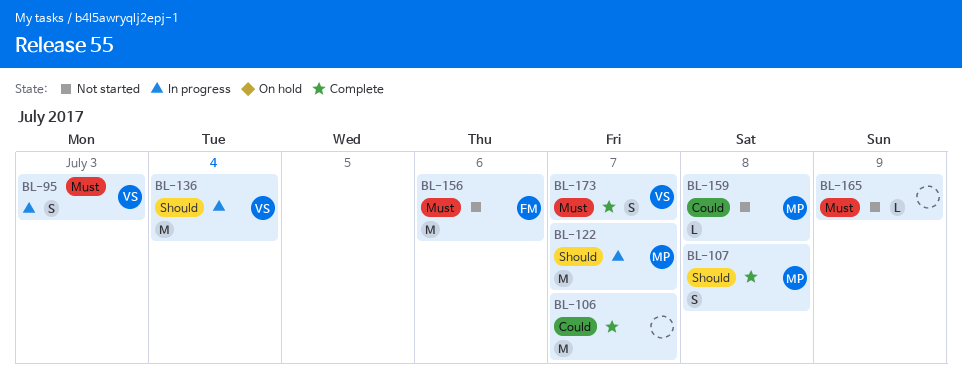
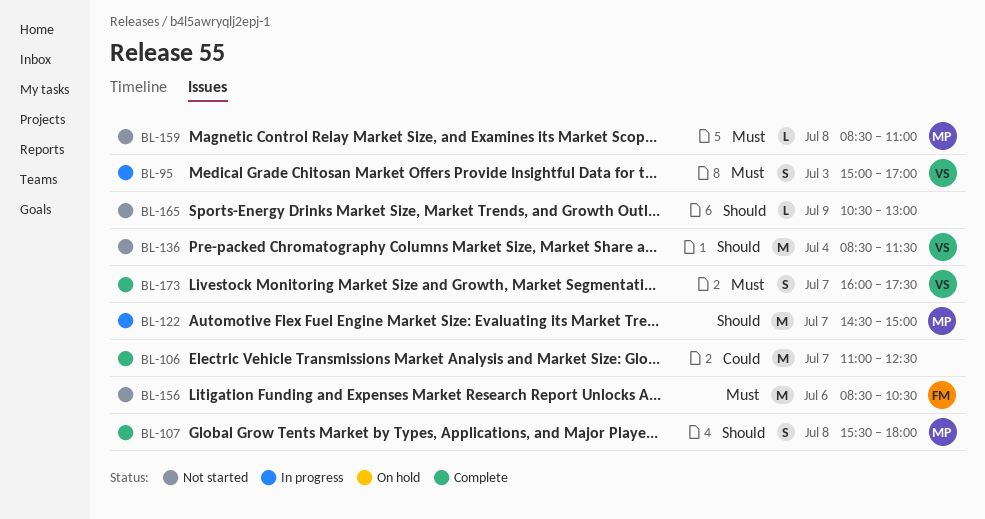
BL-136, status: In progress -> Not started
BL-159, priority: Could -> Must
BL-165, priority: Must -> Should

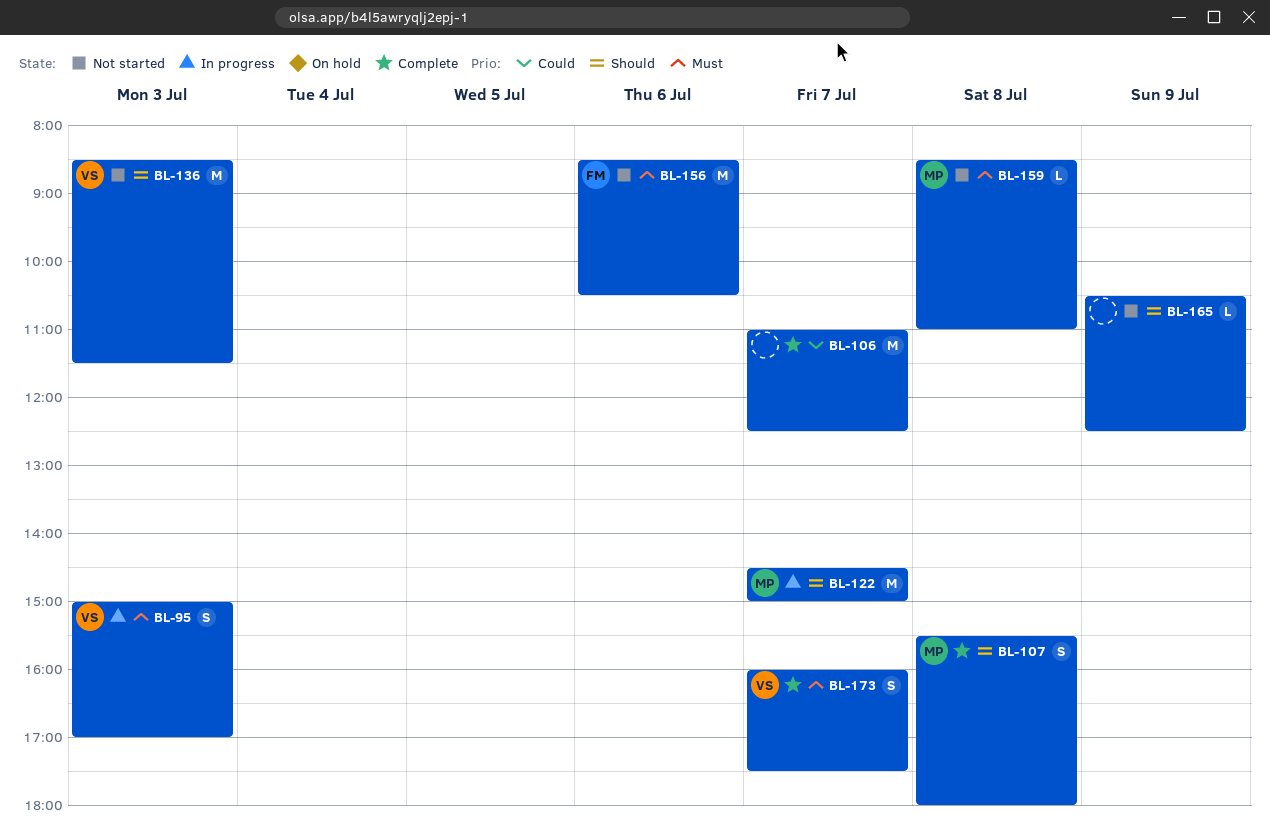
BL-136, day: Jul 4 -> Jul 3
BL-165, ends: 13:00 -> 12:30

